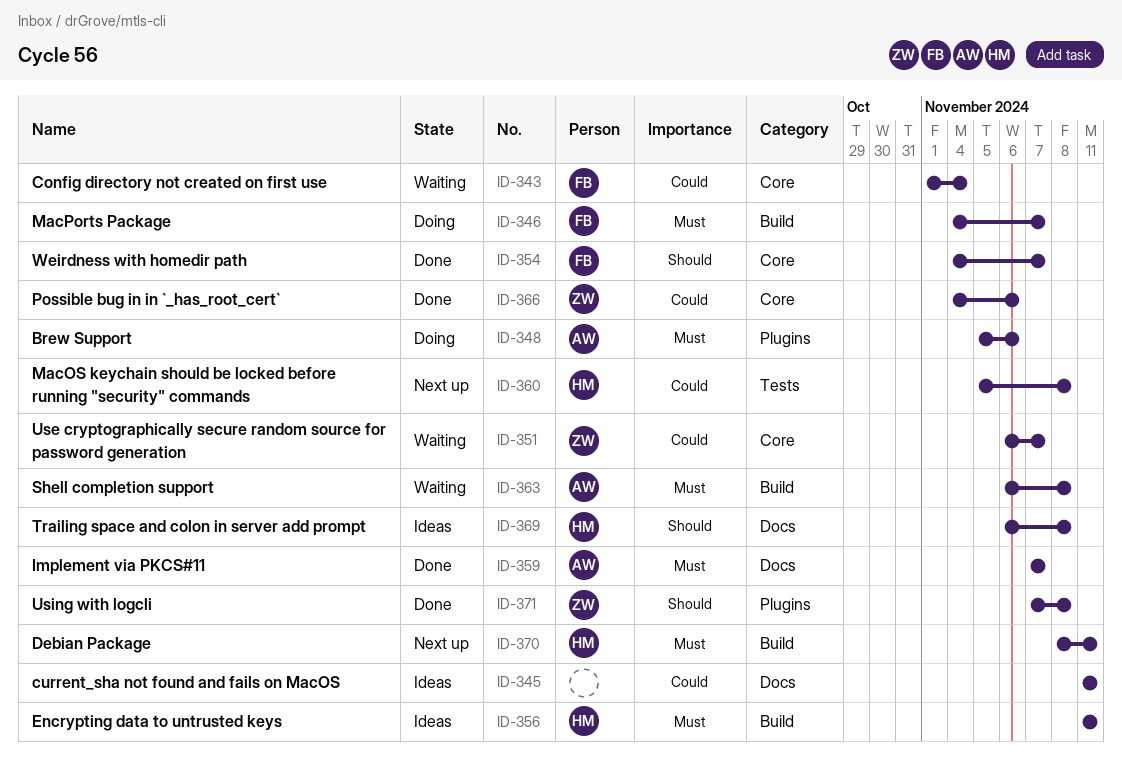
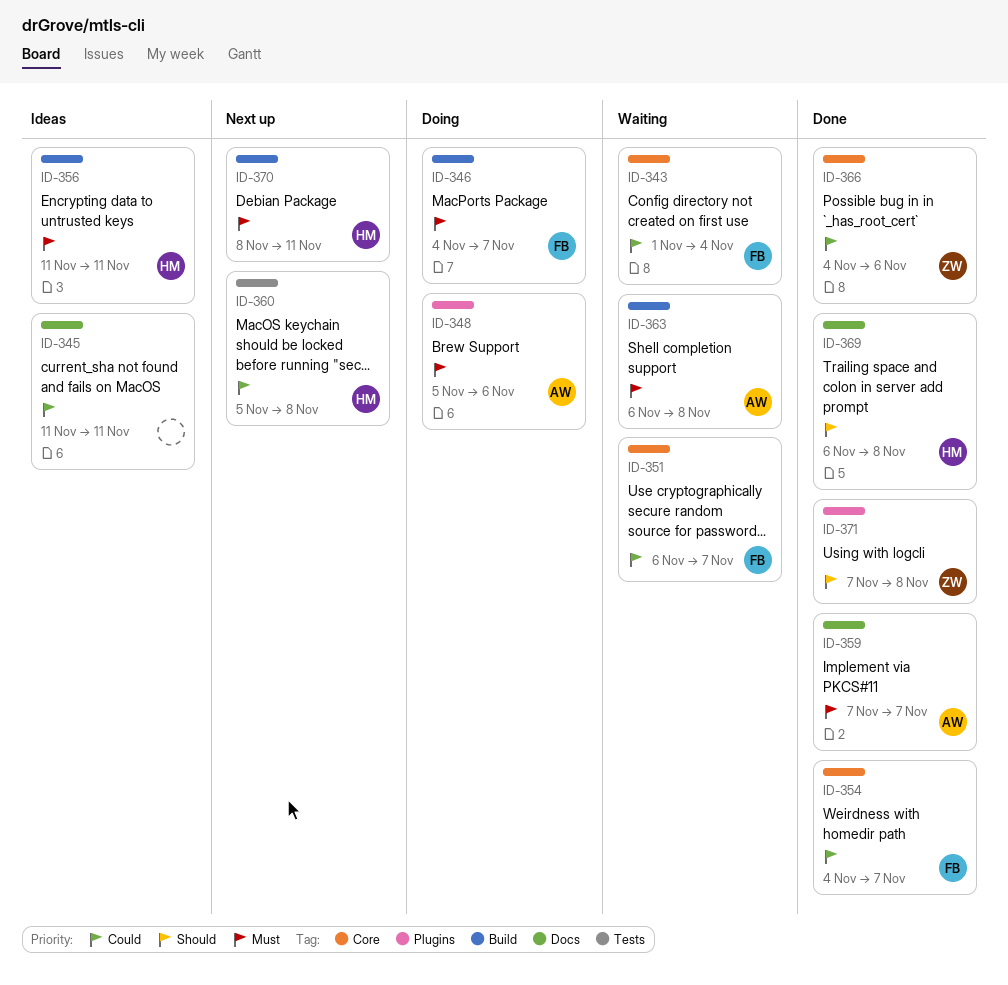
ID-351, owner: ZW -> FB
ID-354, priority: Should -> Could
ID-369, status: Ideas -> Done

